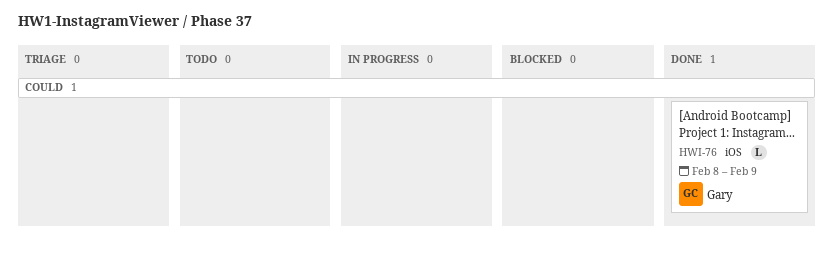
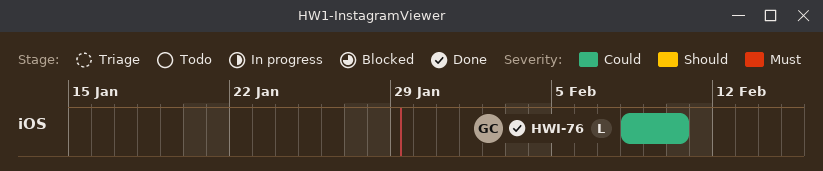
HWI-76, due: Feb 9 -> Feb 10

